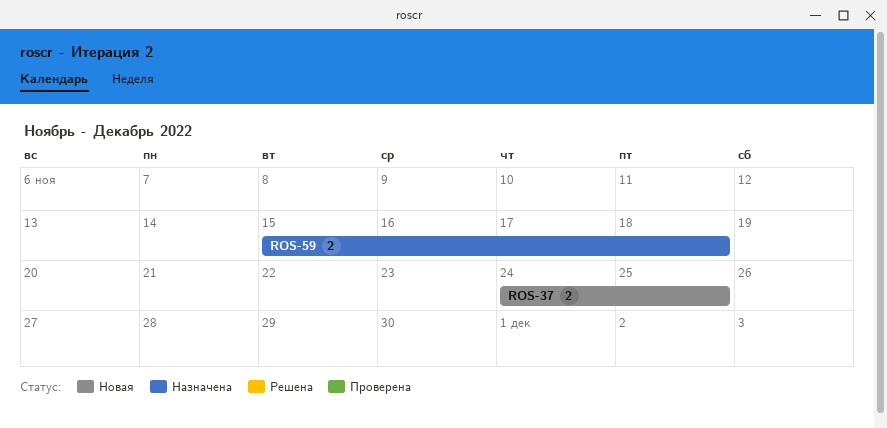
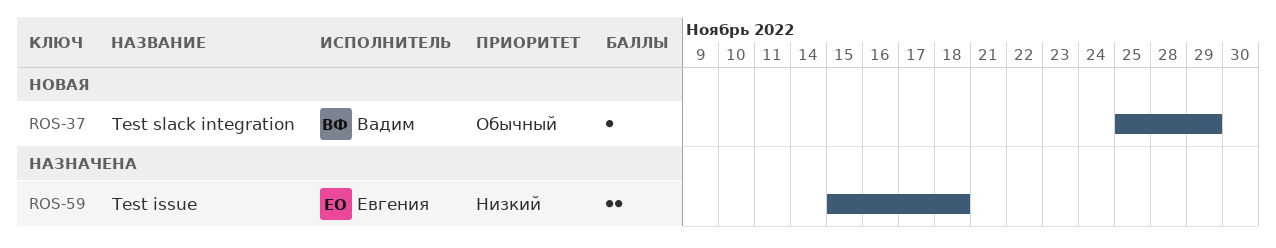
ROS-37, estimate: 2 -> 1
ROS-37, start: Nov 24 -> Nov 25
ROS-37, due: Nov 25 -> Nov 29

